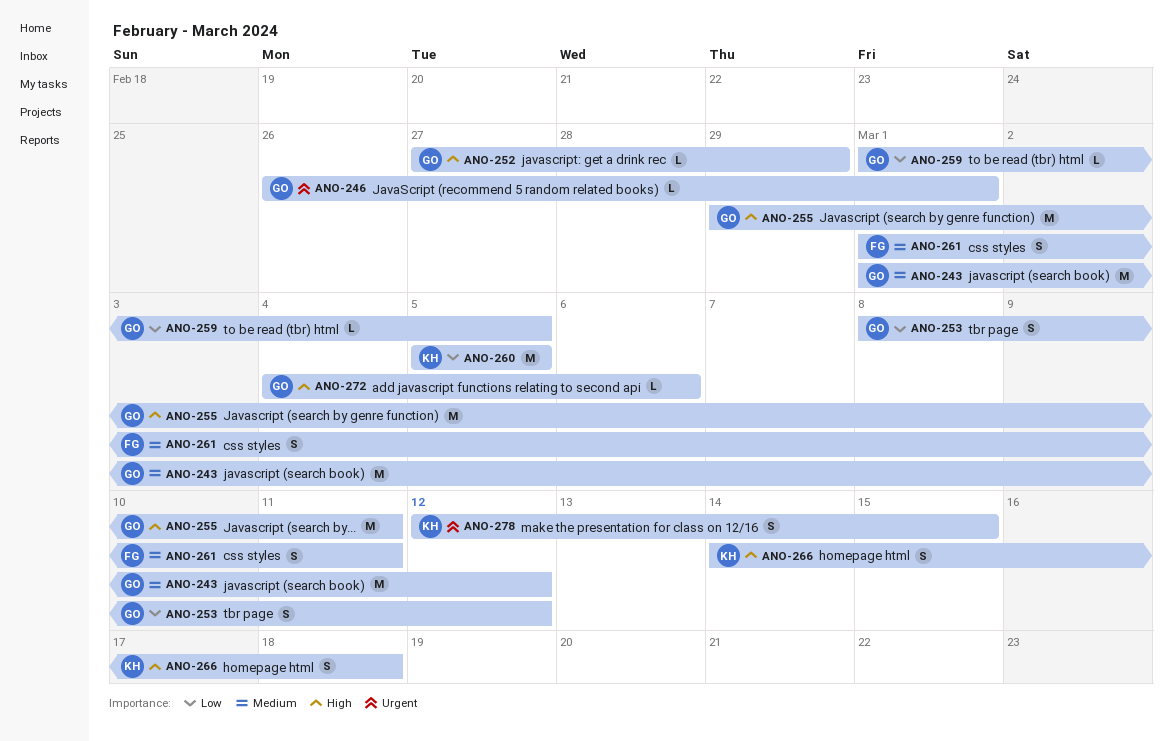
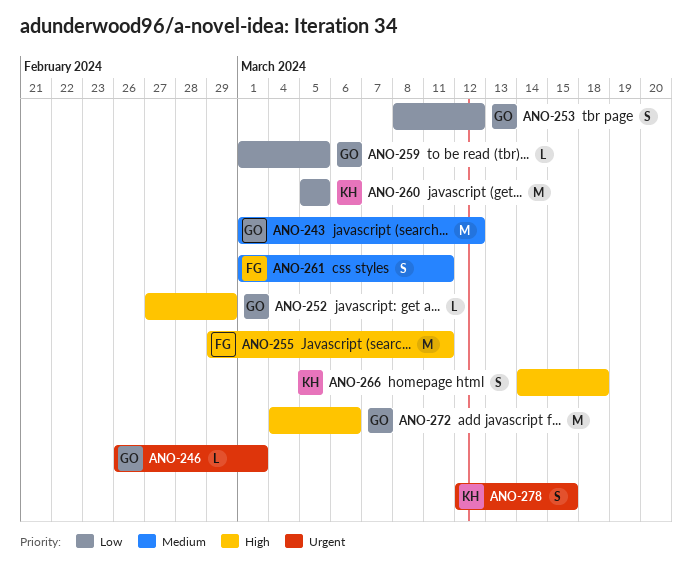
ANO-255, owner: GO -> FG
ANO-272, estimate: L -> M

